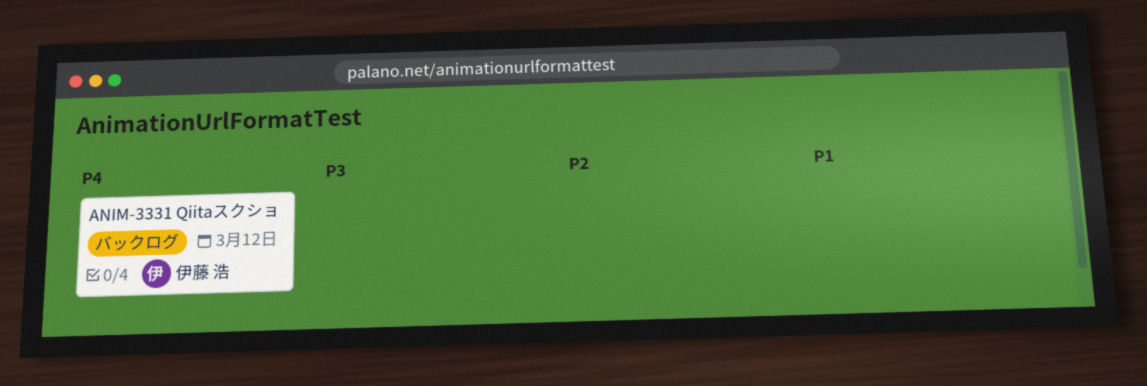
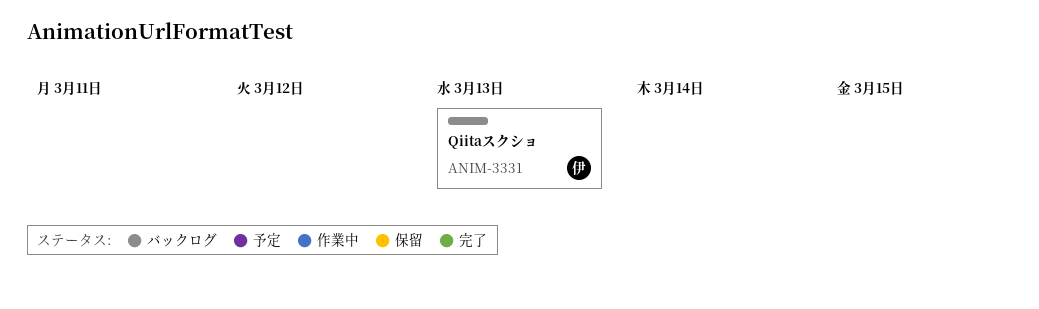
ANIM-3331, due: Mar 12 -> Mar 13

